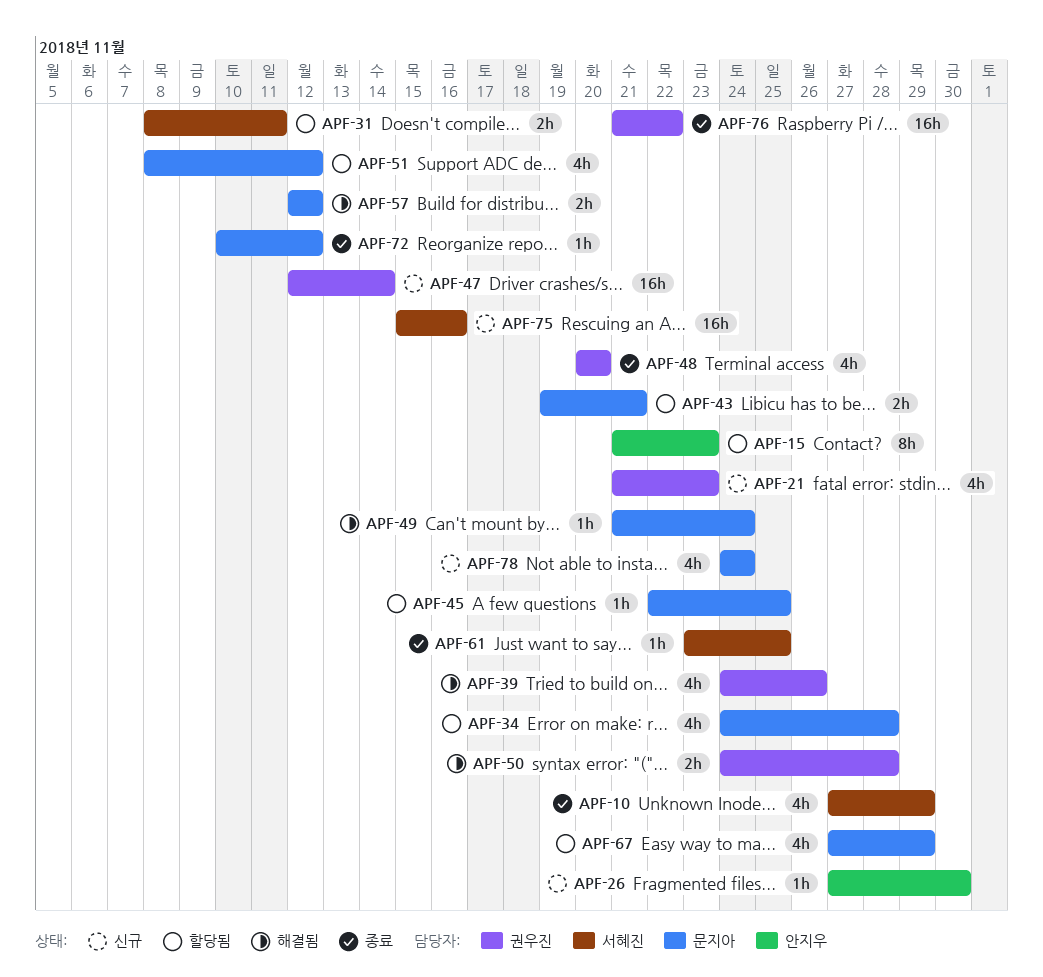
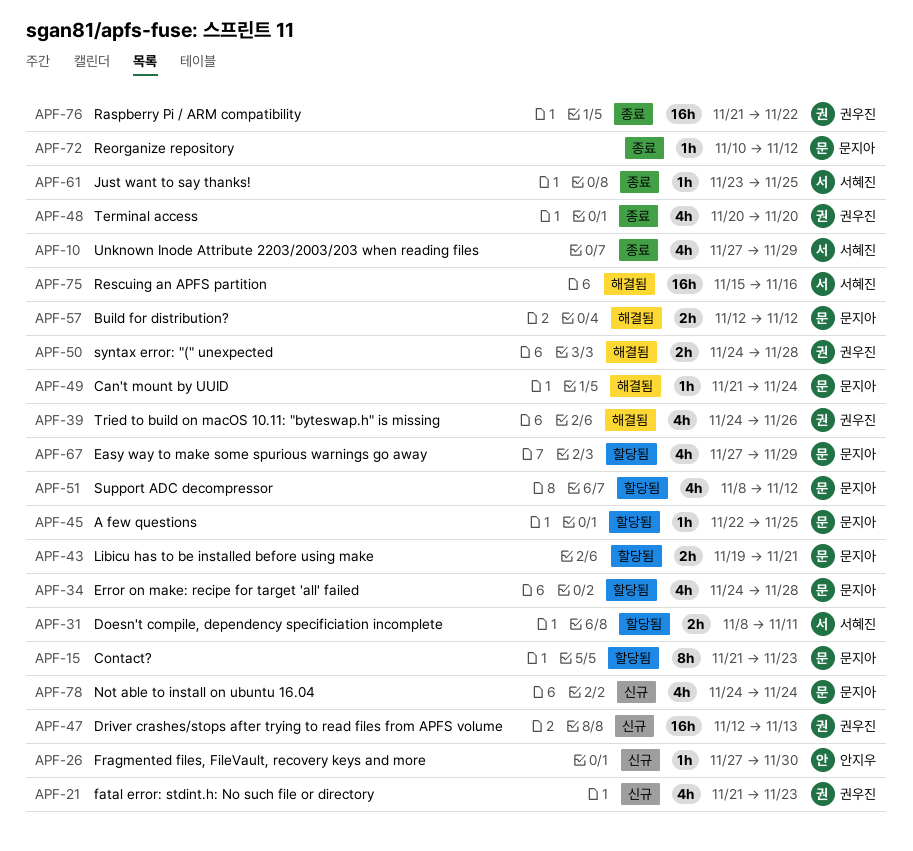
APF-15, owner: 안지우 -> 문지아
APF-47, due: Nov 14 -> Nov 13
APF-75, status: 신규 -> 해결됨

